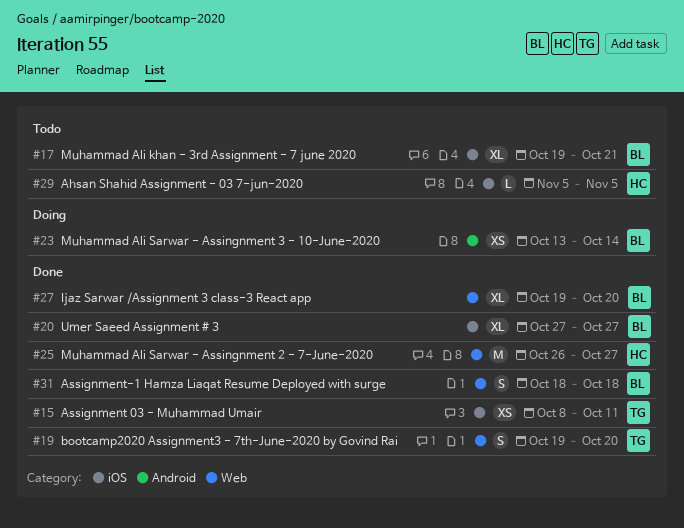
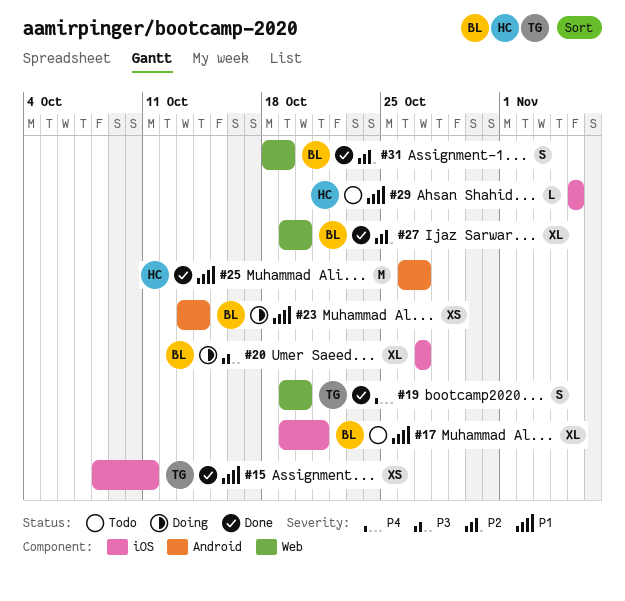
#20, status: Done -> Doing
#25, label: Web -> Android
#31, due: Oct 18 -> Oct 19

